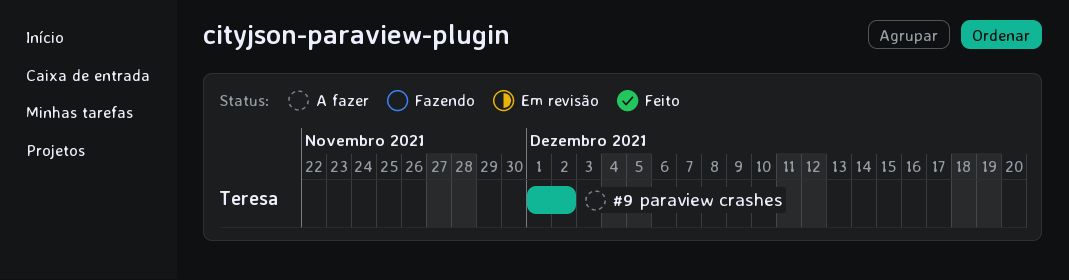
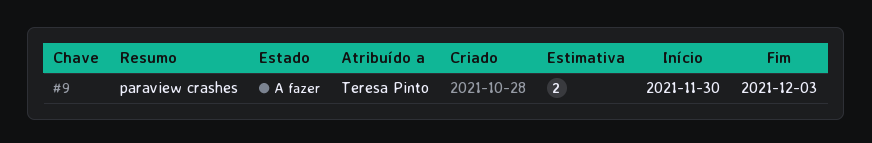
#9, start: Dec 1 -> Nov 30
#9, due: Dec 2 -> Dec 3

